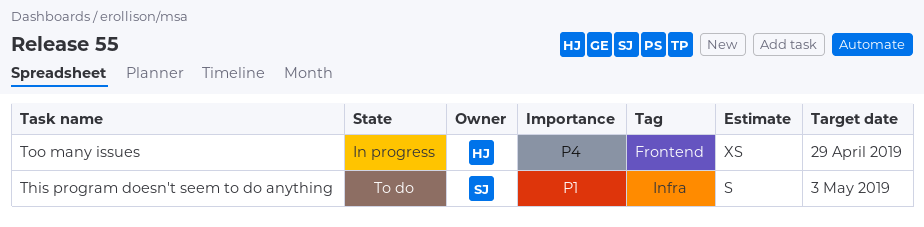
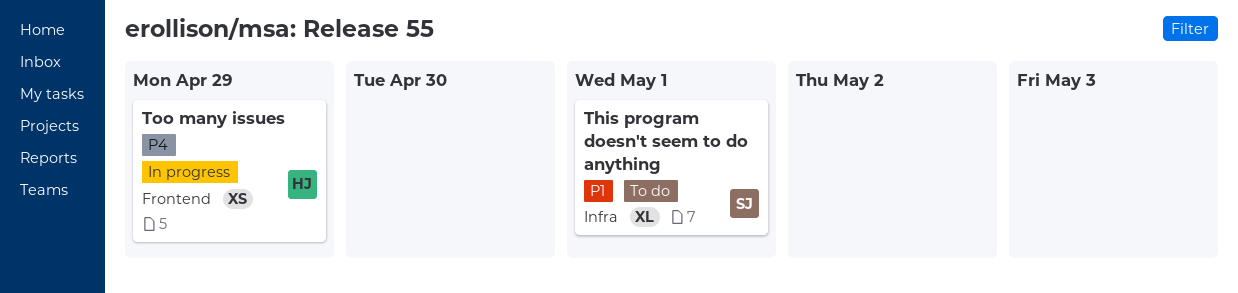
This program doesn't seem to do anything, estimate: S -> XL
This program doesn't seem to do anything, due: May 3 -> May 1

